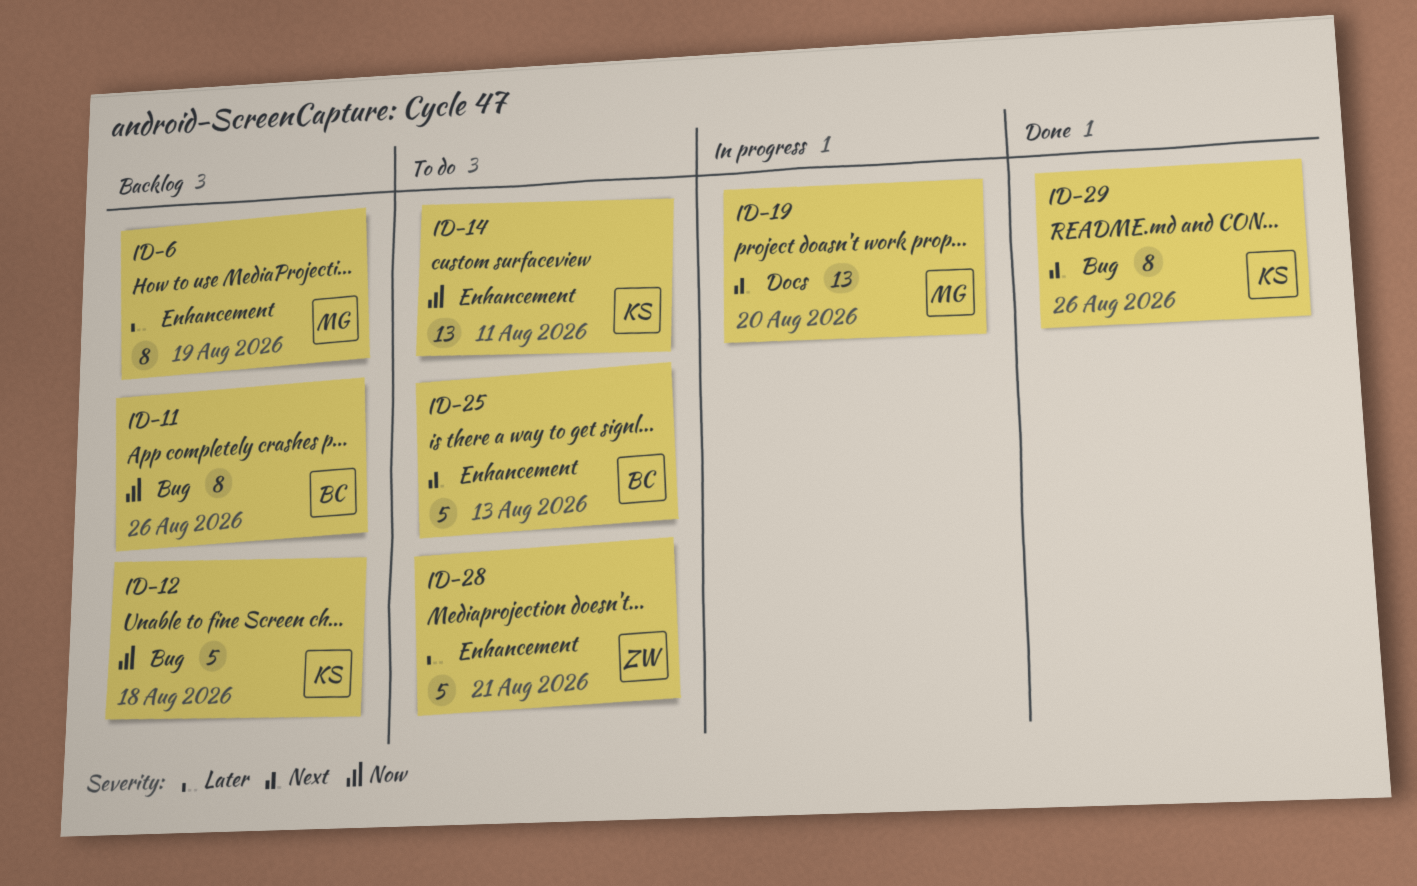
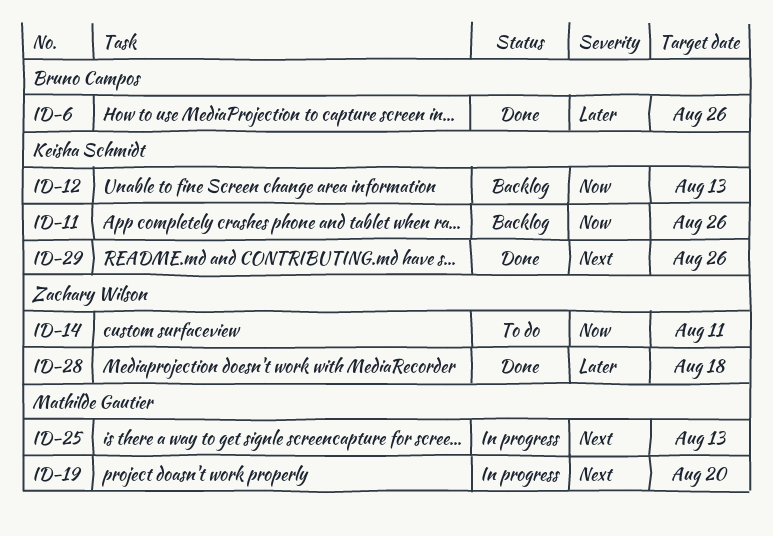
ID-6, status: Backlog -> Done
ID-6, owner: Mathilde Gautier -> Bruno Campos
ID-6, due: Aug 19 -> Aug 26
ID-11, owner: Bruno Campos -> Keisha Schmidt
ID-12, due: Aug 18 -> Aug 13
ID-14, owner: Keisha Schmidt -> Zachary Wilson
ID-25, status: To do -> In progress
ID-25, owner: Bruno Campos -> Mathilde Gautier
ID-28, status: To do -> Done
ID-28, due: Aug 21 -> Aug 18

